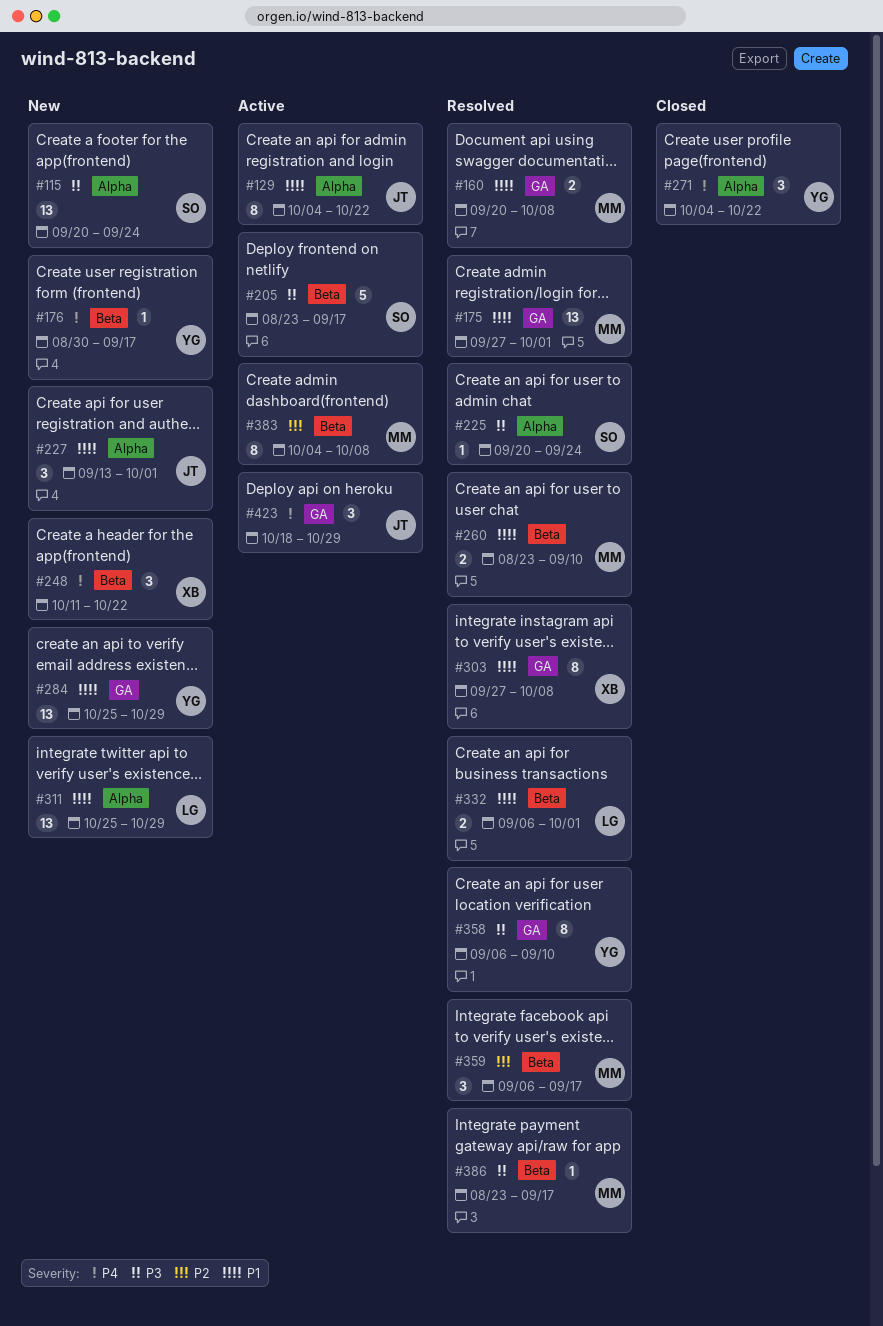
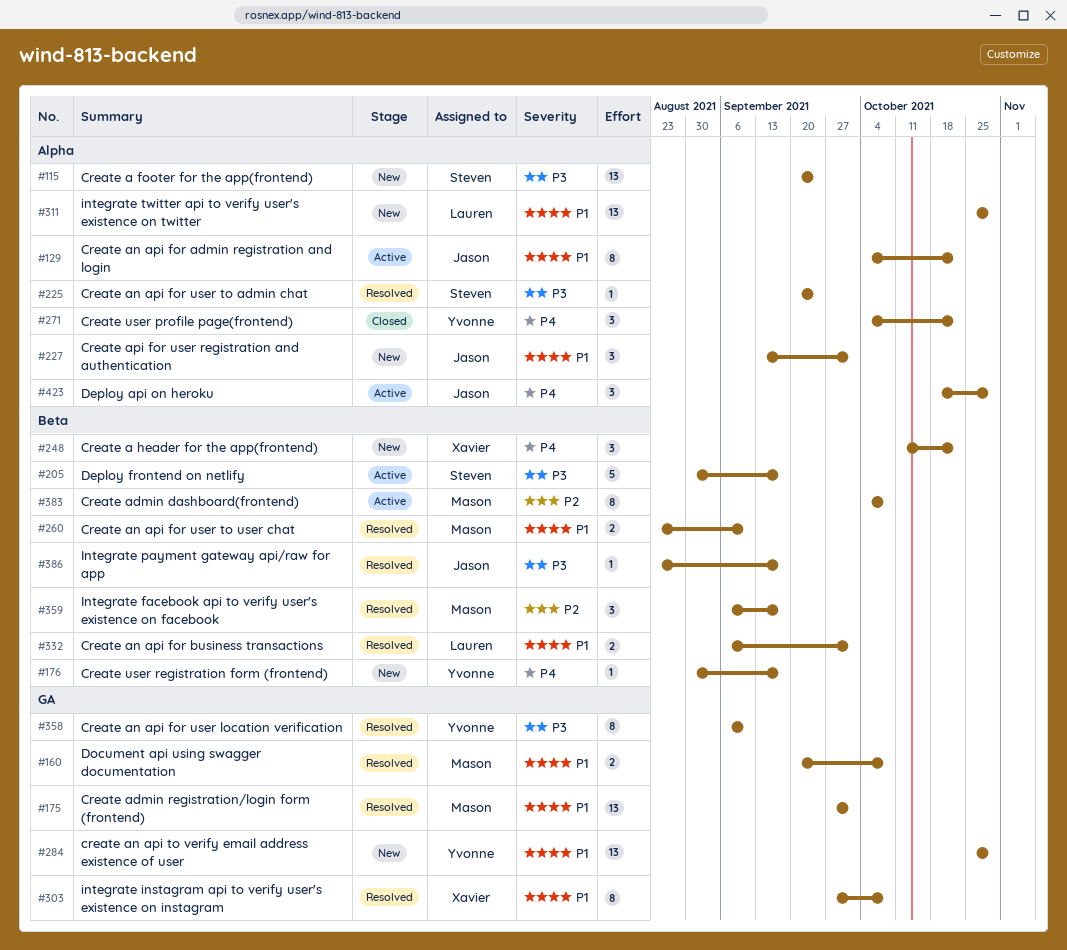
#205, start: Aug 23 -> Aug 30
#386, owner: Mason -> Jason
#423, label: GA -> Alpha

